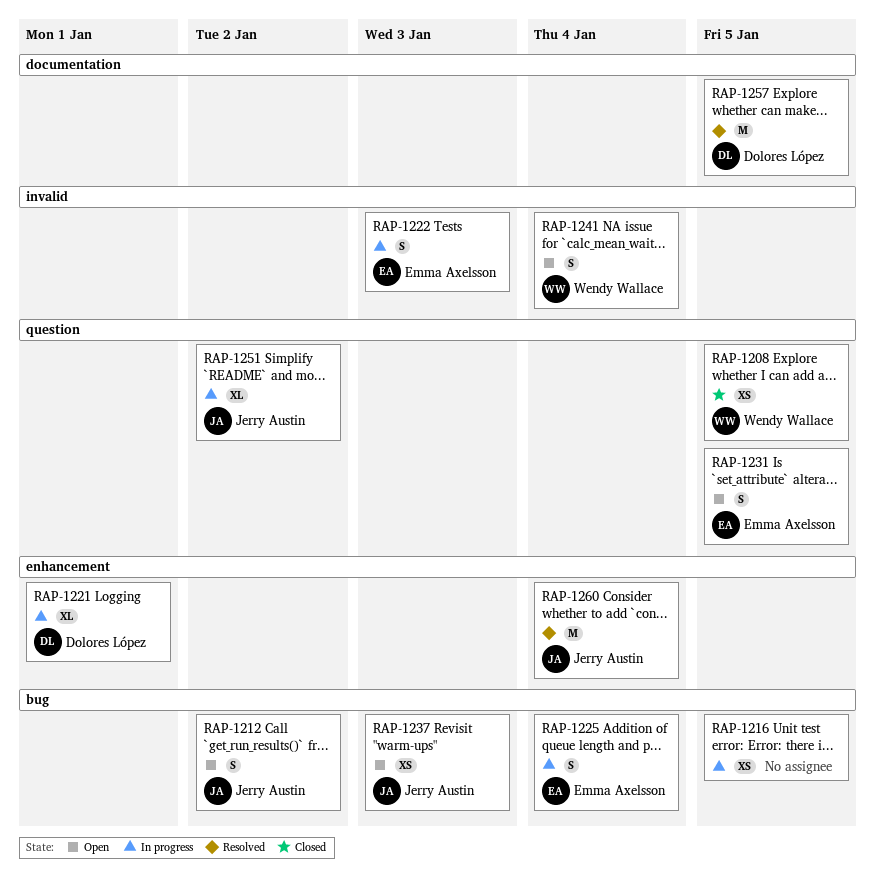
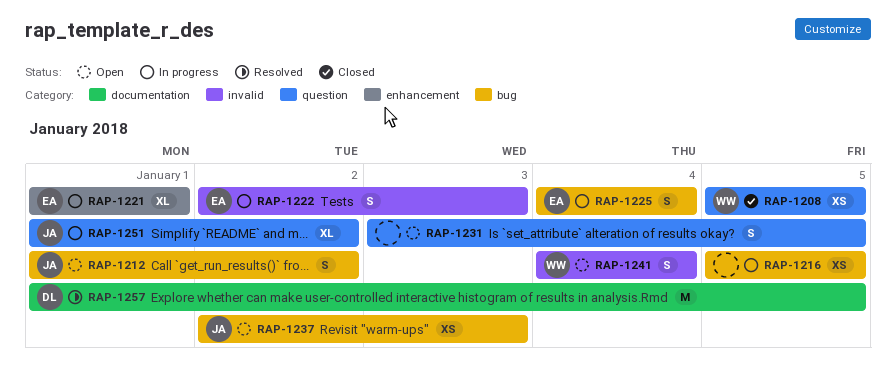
RAP-1221, owner: Dolores López -> Emma Axelsson
RAP-1231, owner: Emma Axelsson -> none
RAP-1260: present -> none

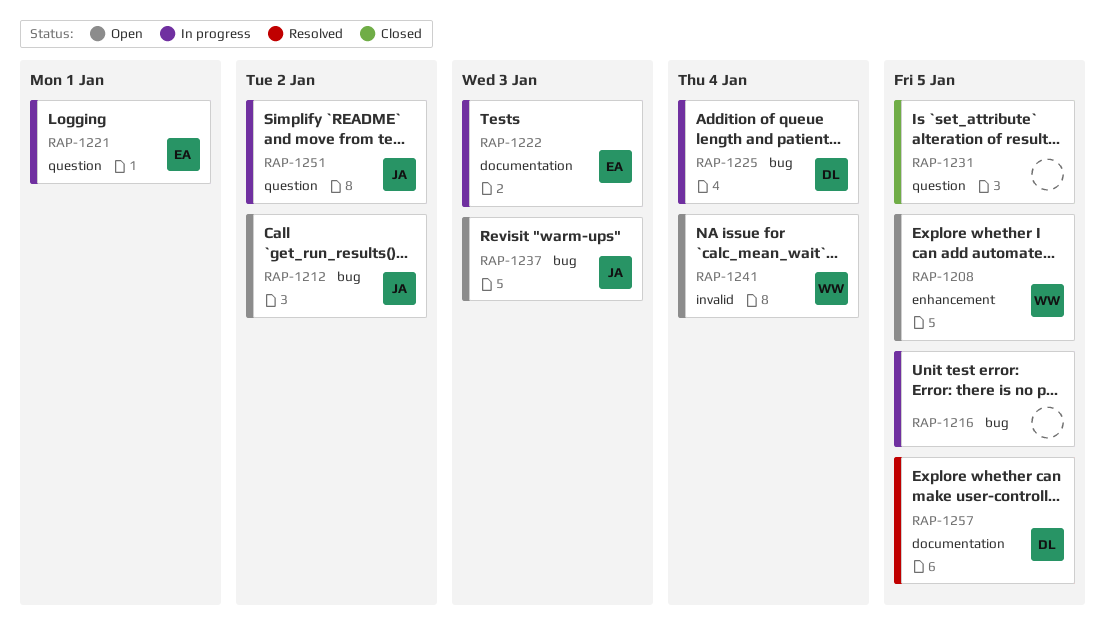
RAP-1208, status: Closed -> Open
RAP-1208, label: question -> enhancement
RAP-1221, label: enhancement -> question
RAP-1222, label: invalid -> documentation
RAP-1225, owner: EA -> DL
RAP-1231, status: Open -> Closed

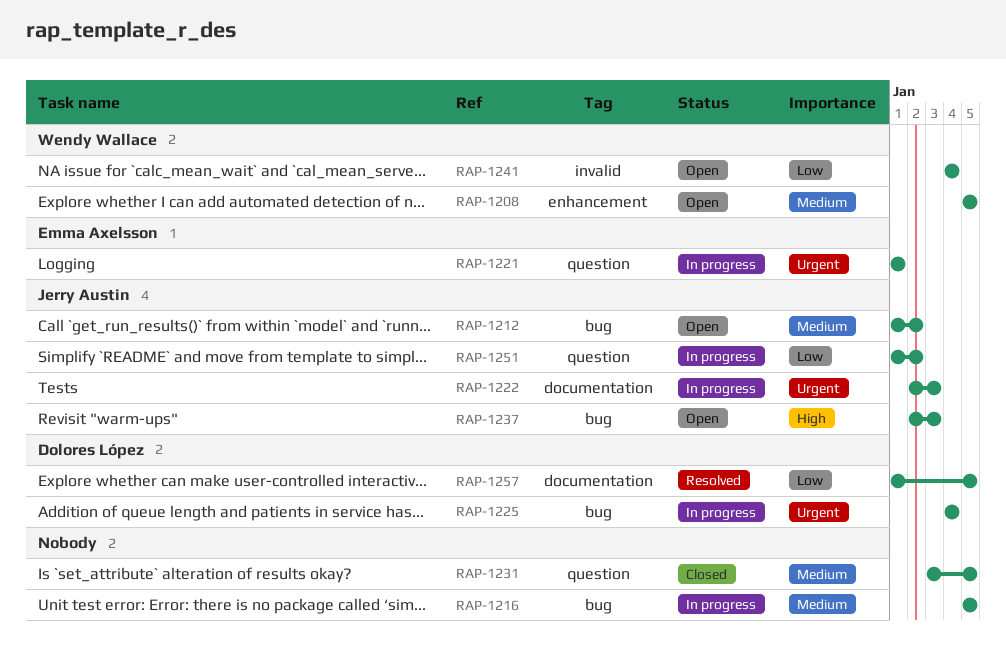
RAP-1222, owner: Emma Axelsson -> Jerry Austin

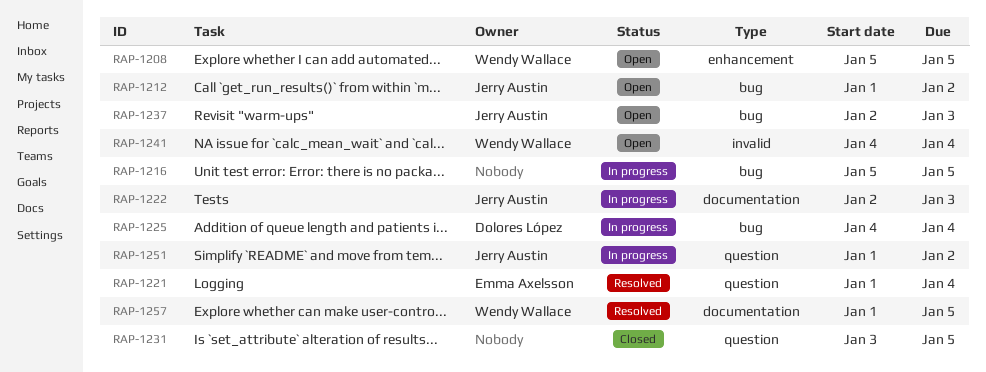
RAP-1221, status: In progress -> Resolved
RAP-1221, due: Jan 1 -> Jan 4
RAP-1257, owner: Dolores López -> Wendy Wallace

